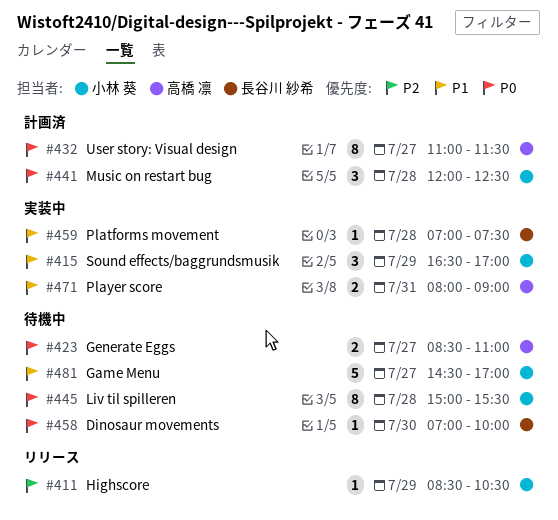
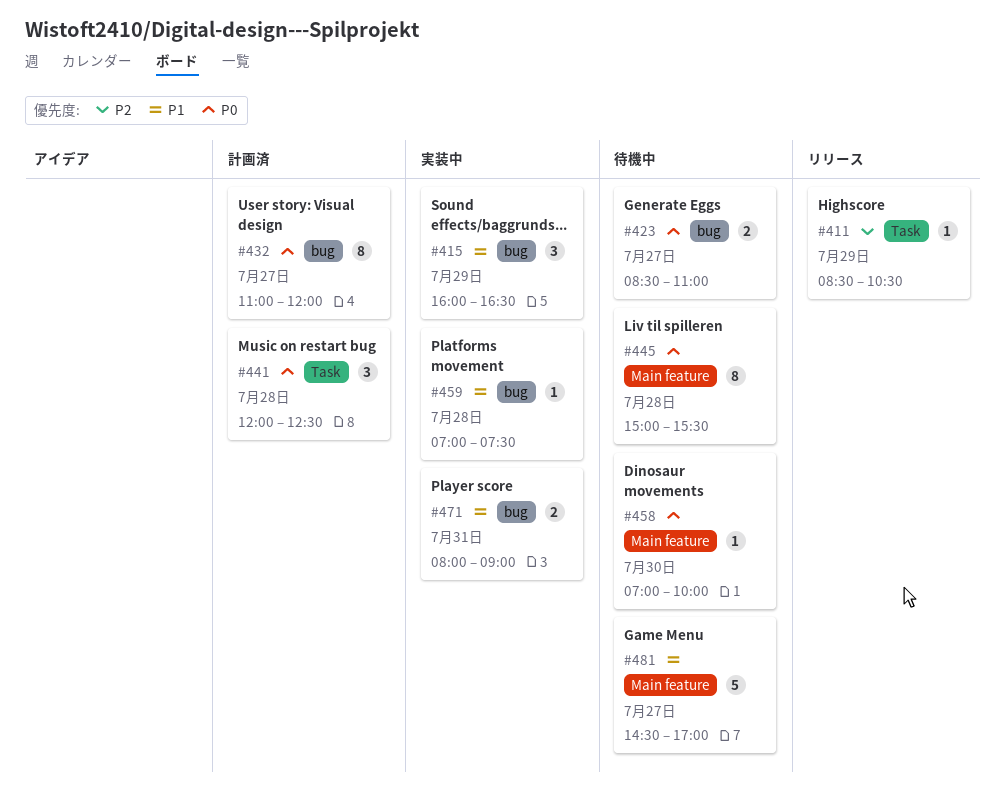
#415, begins: 16:30 -> 16:00
#415, ends: 17:00 -> 16:30
#432, ends: 11:30 -> 12:00

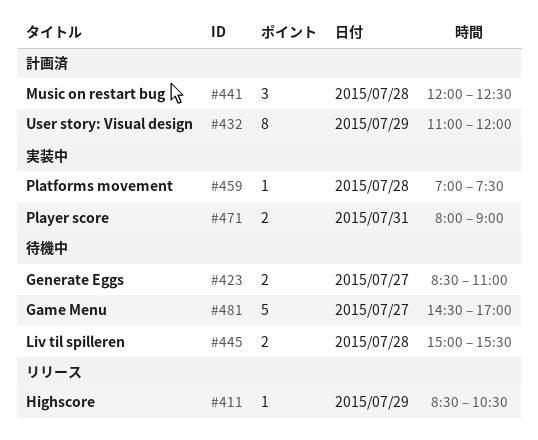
#415: present -> none
#432, day: Jul 27 -> Jul 29
#445, estimate: 8 -> 2
#458: present -> none

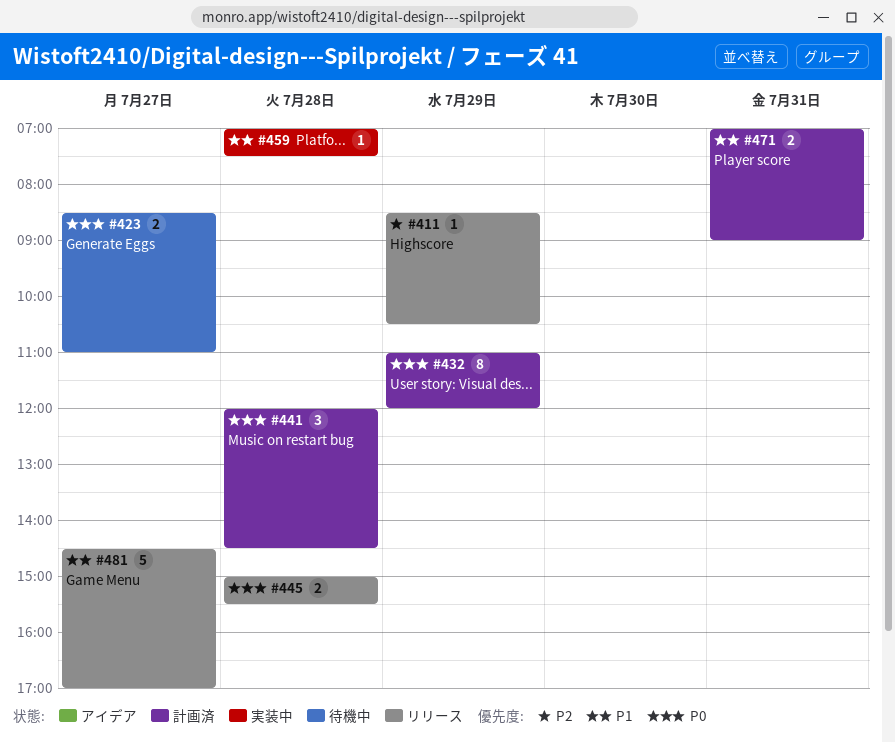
#441, ends: 12:30 -> 14:30
#445, status: 待機中 -> リリース
#471, status: 実装中 -> 計画済
#471, begins: 08:00 -> 07:00
#481, status: 待機中 -> リリース

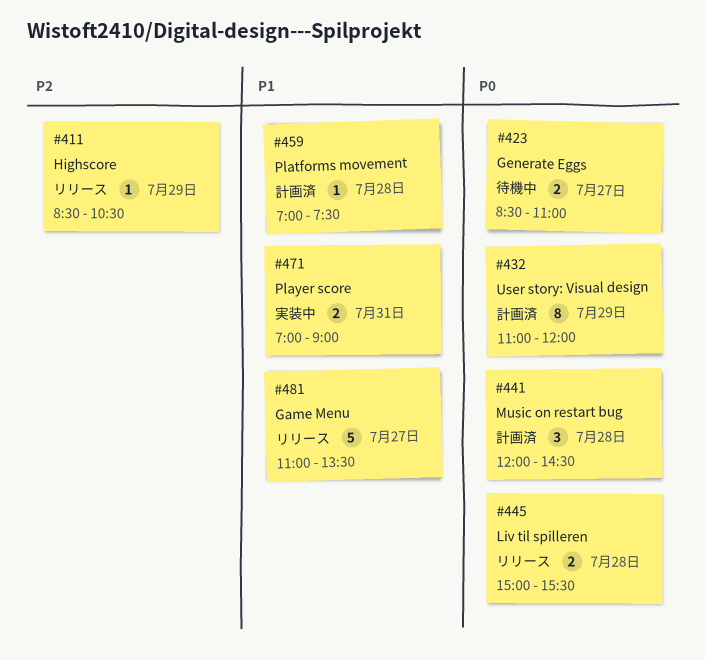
#459, status: 実装中 -> 計画済
#471, status: 計画済 -> 実装中
#481, begins: 14:30 -> 11:00
#481, ends: 17:00 -> 13:30

